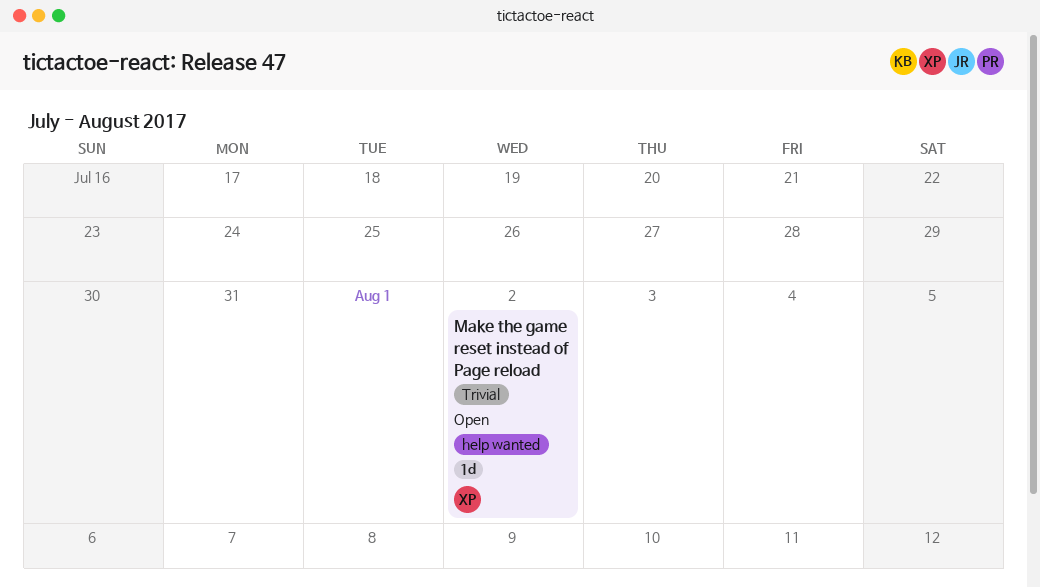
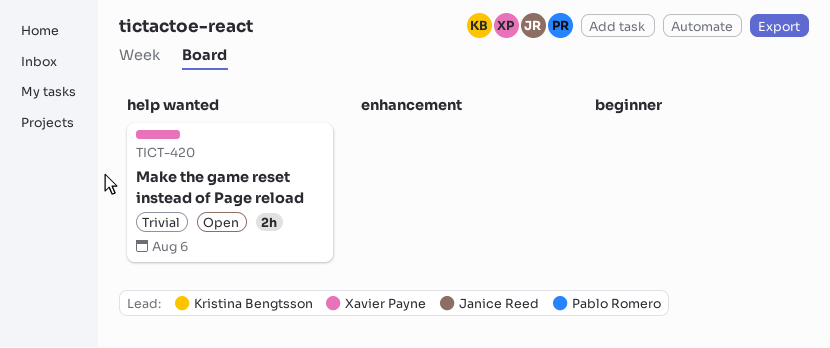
Make the game reset instead of Page reload, estimate: 1d -> 2h
Make the game reset instead of Page reload, due: Aug 2 -> Aug 6

